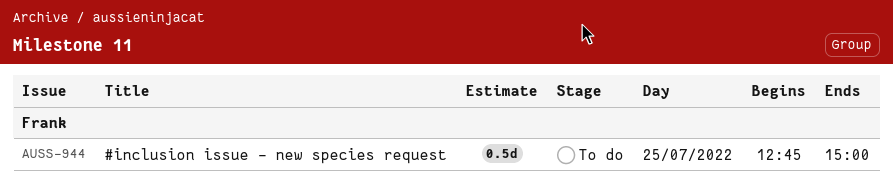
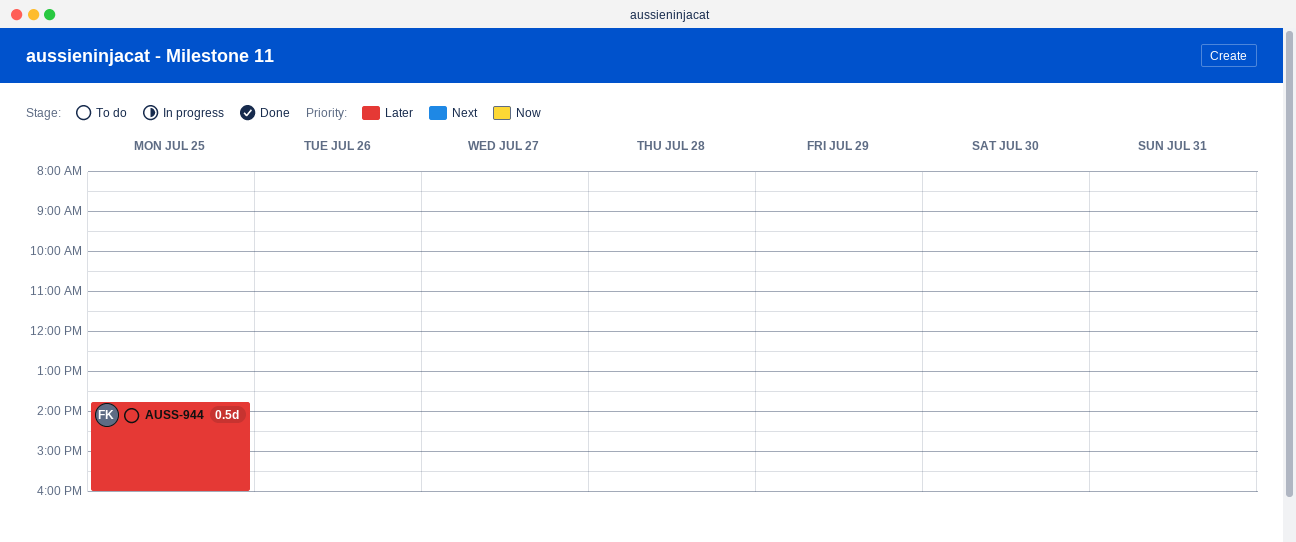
AUSS-944, begins: 12:45 -> 13:45
AUSS-944, ends: 15:00 -> 16:00

